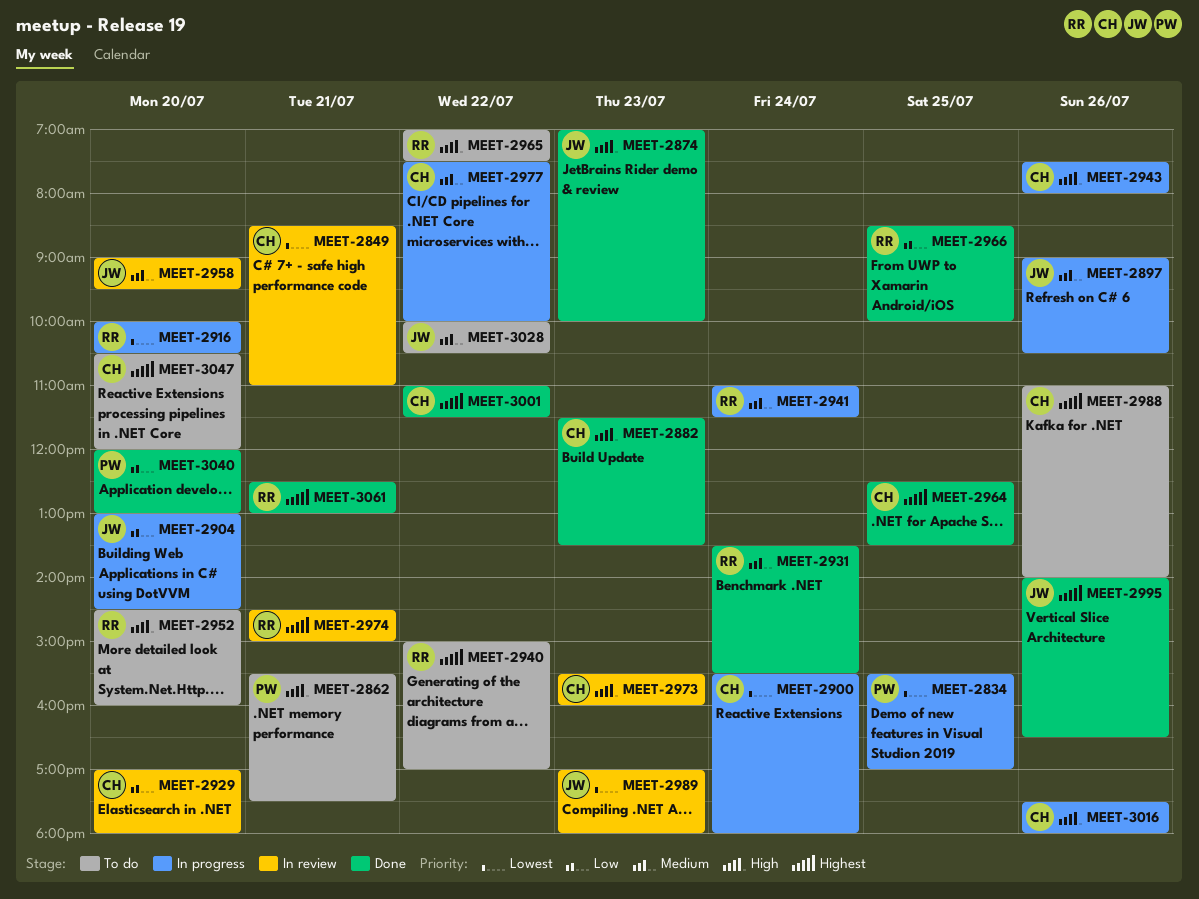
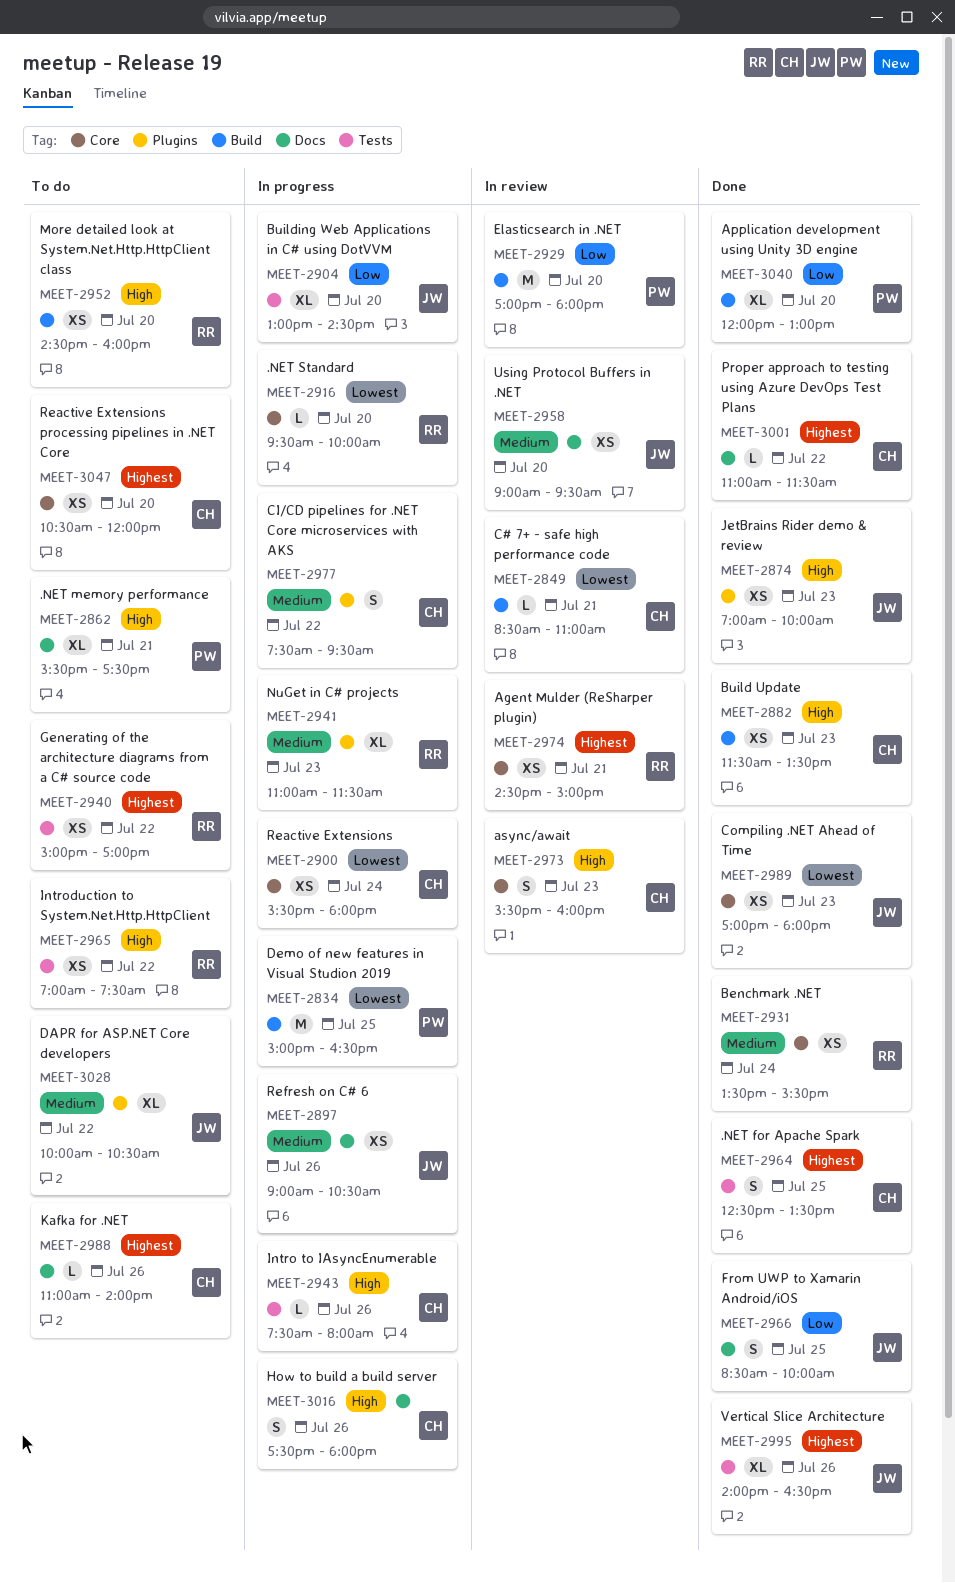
MEET-2834, begins: 15:30 -> 15:00
MEET-2834, ends: 17:00 -> 16:30
MEET-2916, begins: 10:00 -> 09:30
MEET-2916, ends: 10:30 -> 10:00
MEET-2929, owner: CH -> PW
MEET-2941, day: Jul 24 -> Jul 23
MEET-2966, owner: RR -> JW
MEET-2977, ends: 10:00 -> 09:30
MEET-2989, status: In review -> Done
MEET-3061: present -> none

